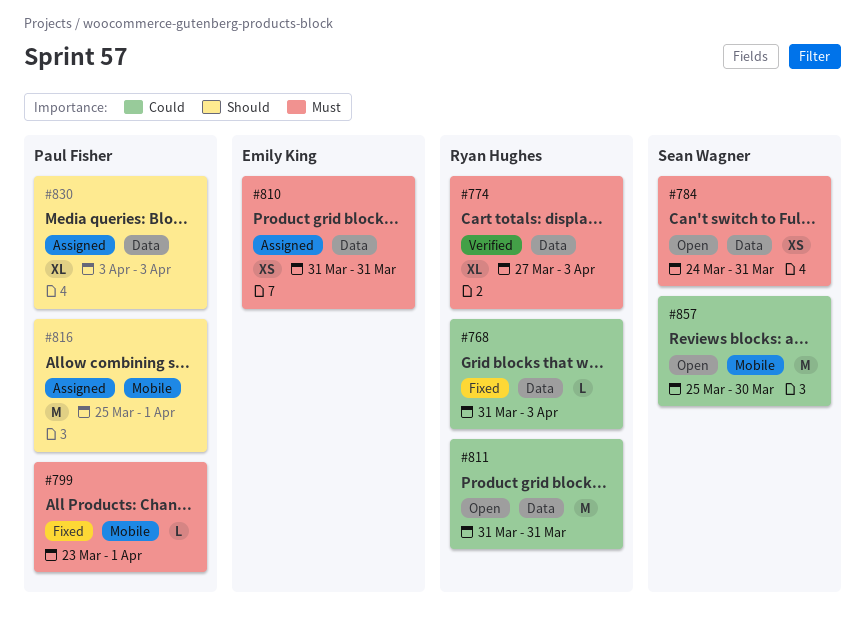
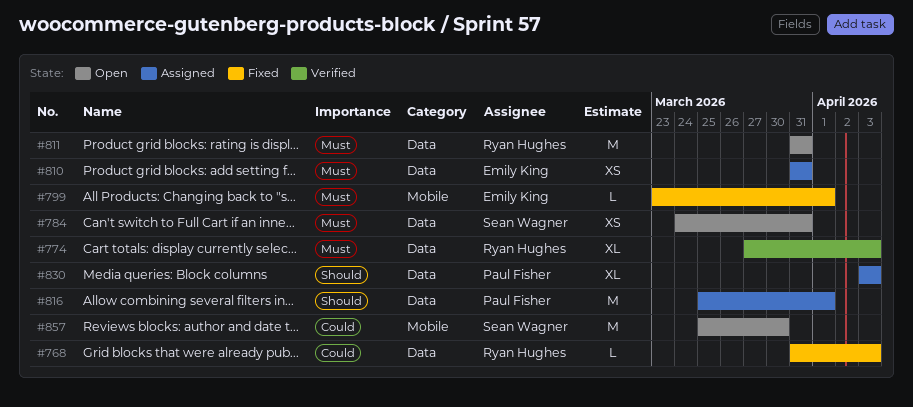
#799, owner: Paul Fisher -> Emily King
#811, priority: Could -> Must
#816, label: Mobile -> Data

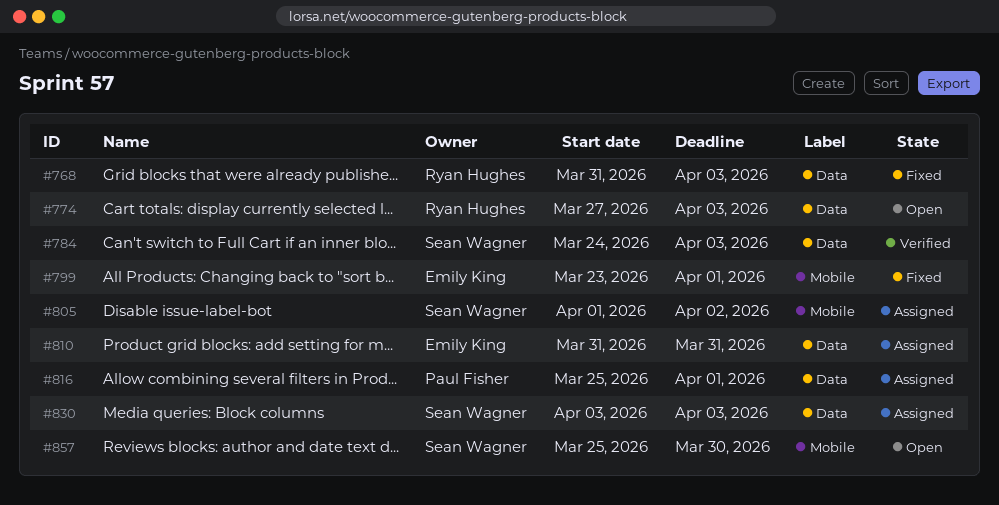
#774, status: Verified -> Open
#784, status: Open -> Verified
#784, due: Mar 31 -> Apr 3
#805: none -> present
#811: present -> none
#830, owner: Paul Fisher -> Sean Wagner

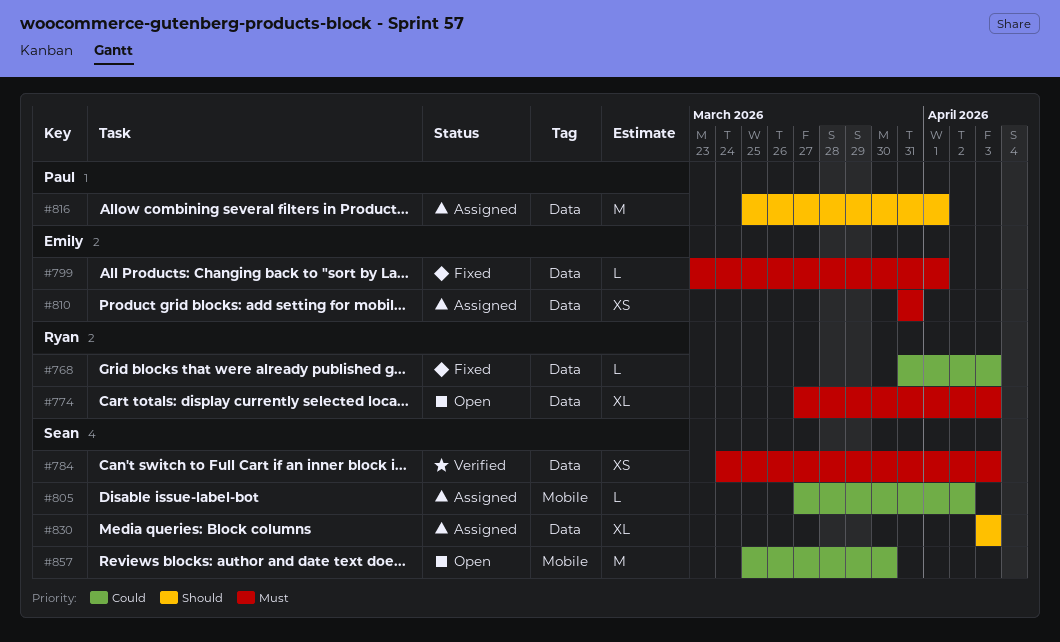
#799, label: Mobile -> Data
#805, start: Apr 1 -> Mar 27

